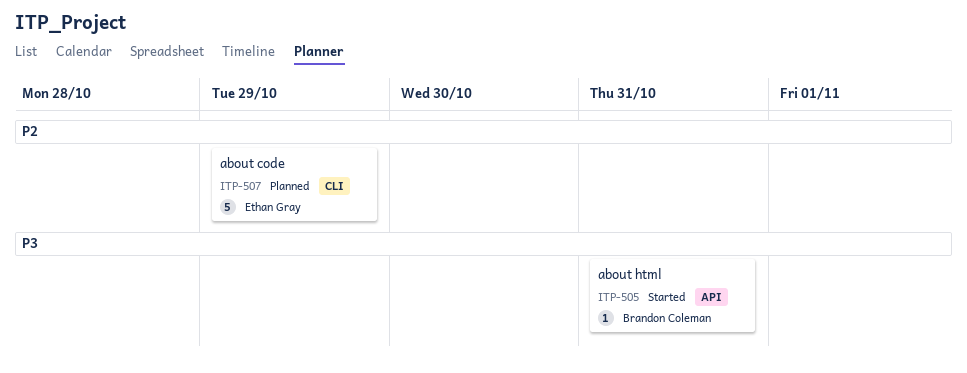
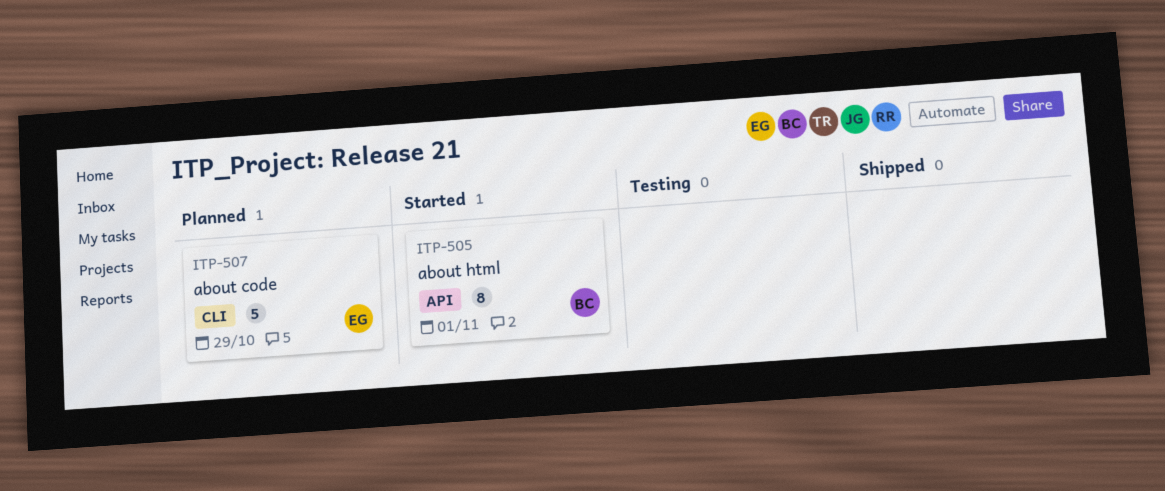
ITP-505, estimate: 1 -> 8
ITP-505, due: Oct 31 -> Nov 1

